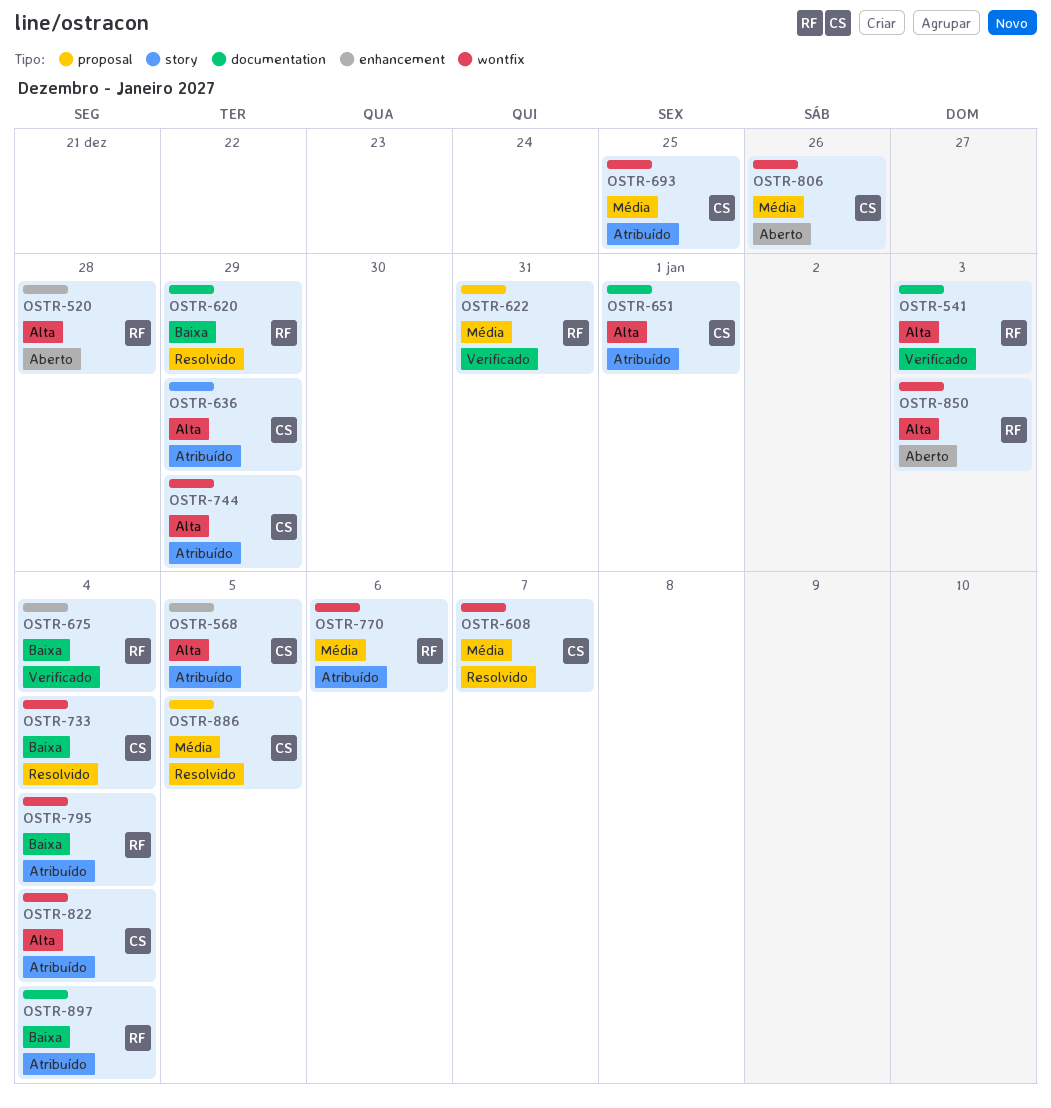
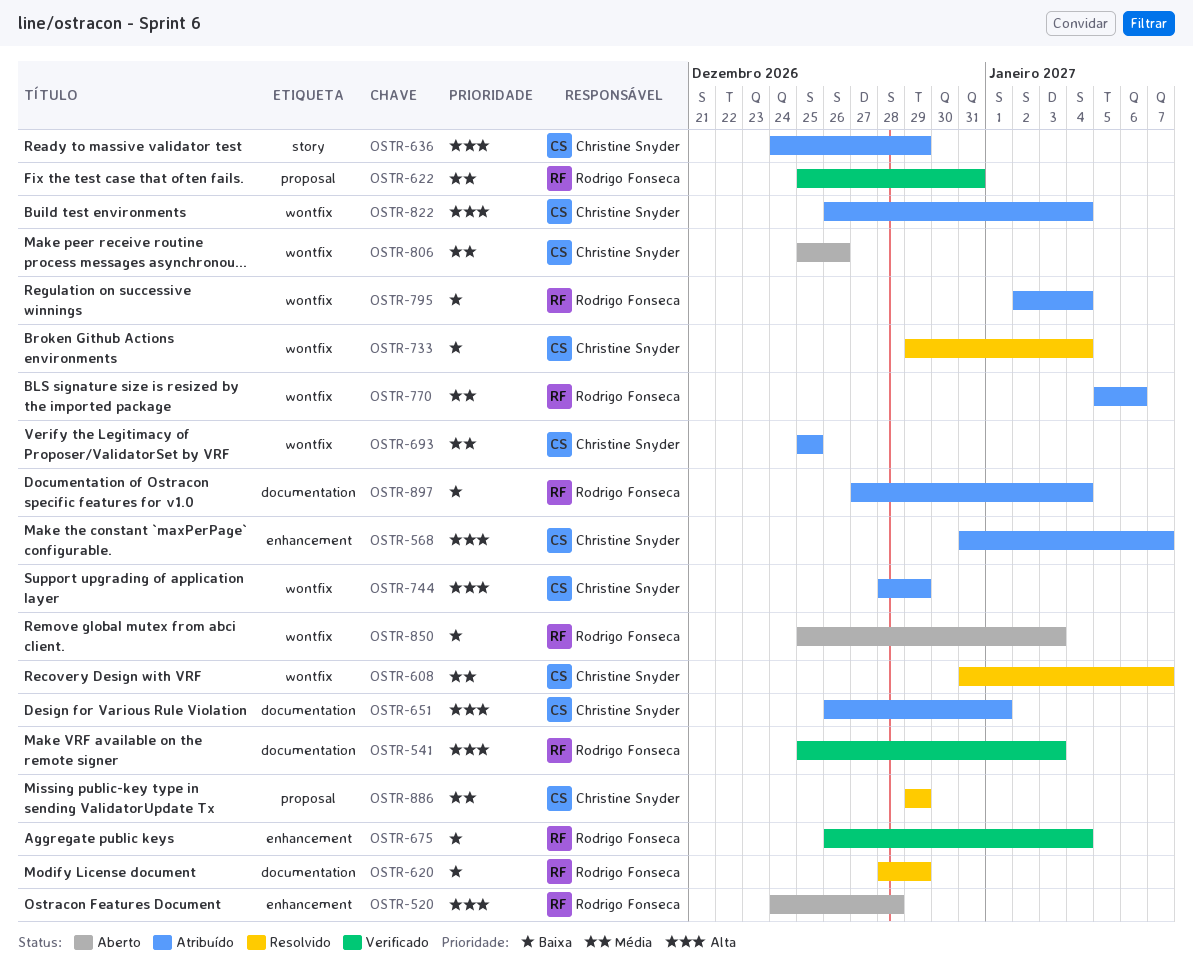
OSTR-568, due: Jan 5 -> Jan 7
OSTR-850, priority: Alta -> Baixa
OSTR-886, due: Jan 5 -> Dec 29

